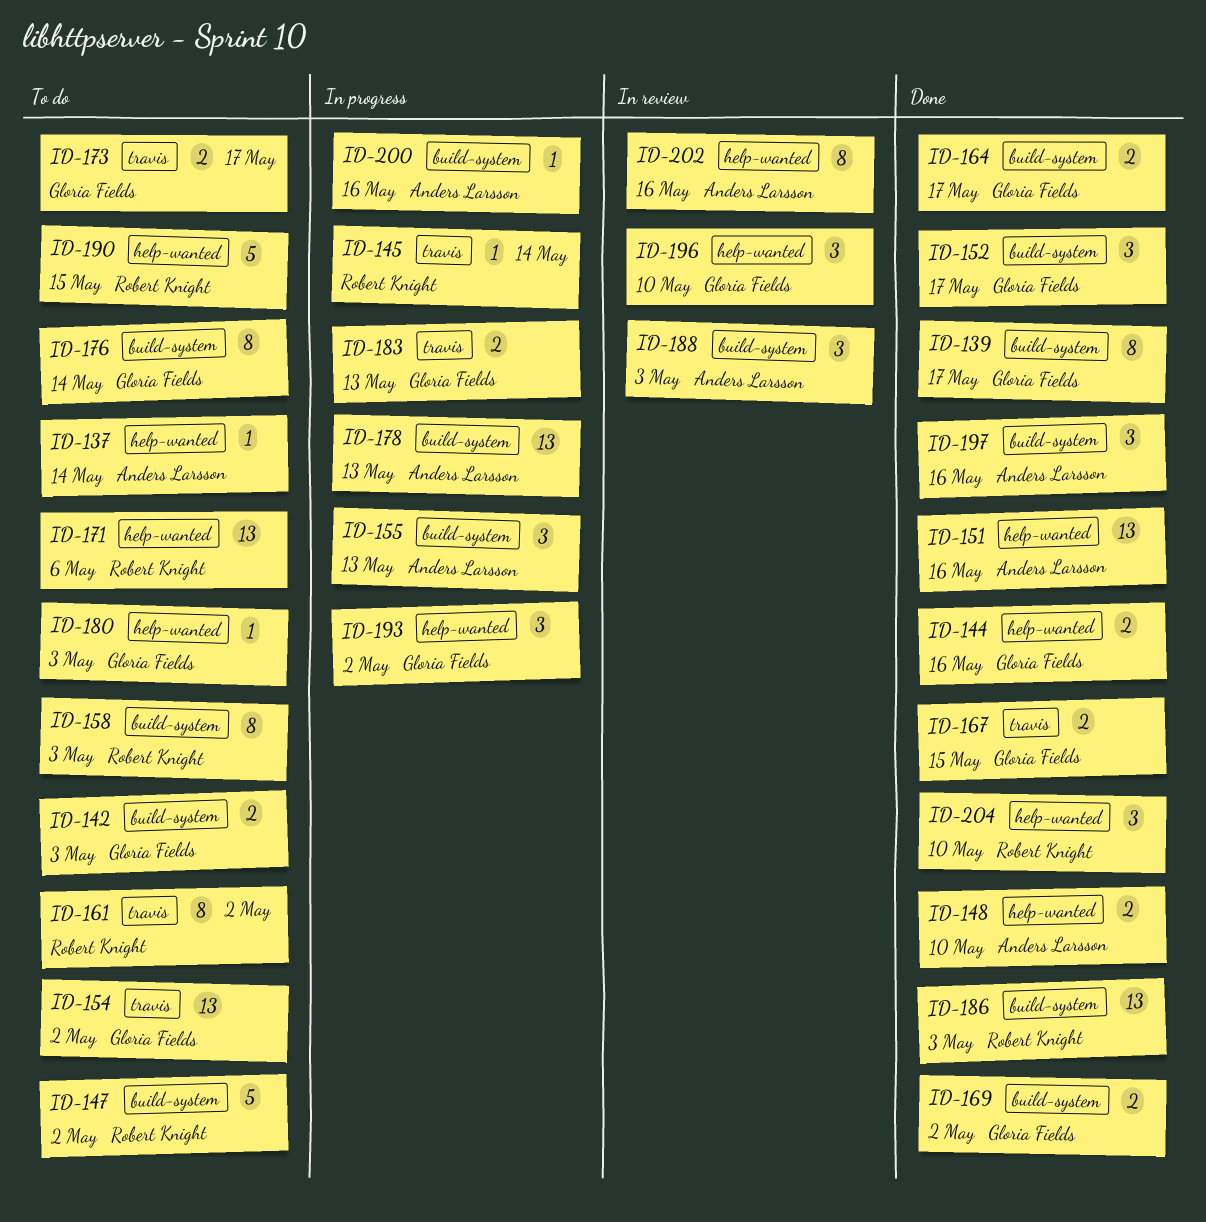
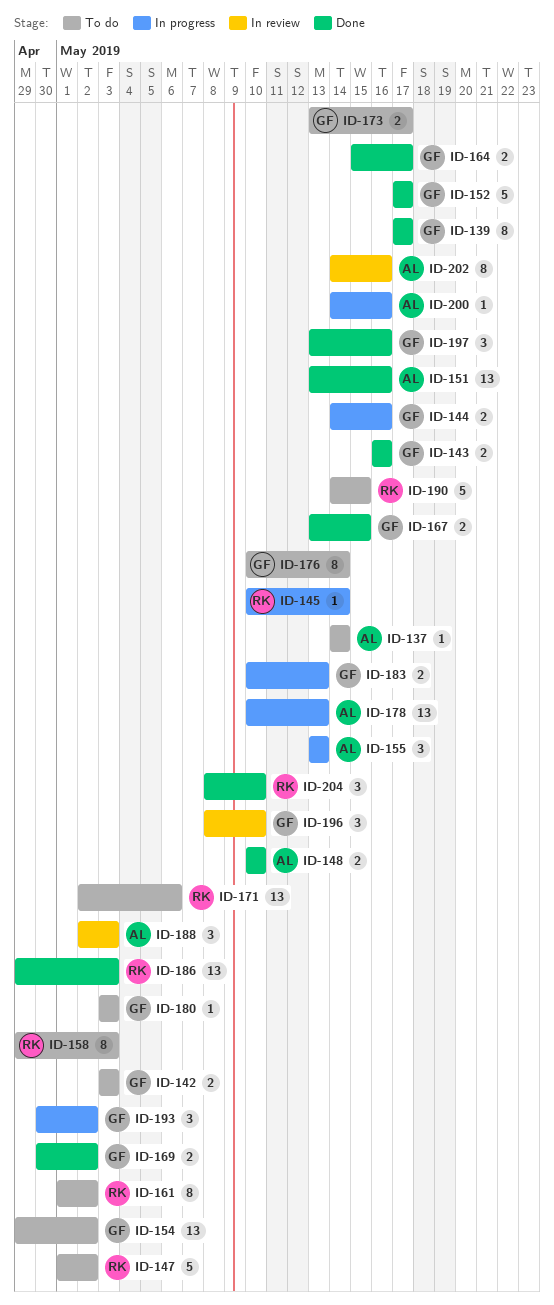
ID-143: none -> present
ID-144, status: Done -> In progress
ID-152, estimate: 3 -> 5
ID-197, owner: Anders Larsson -> Gloria Fields

